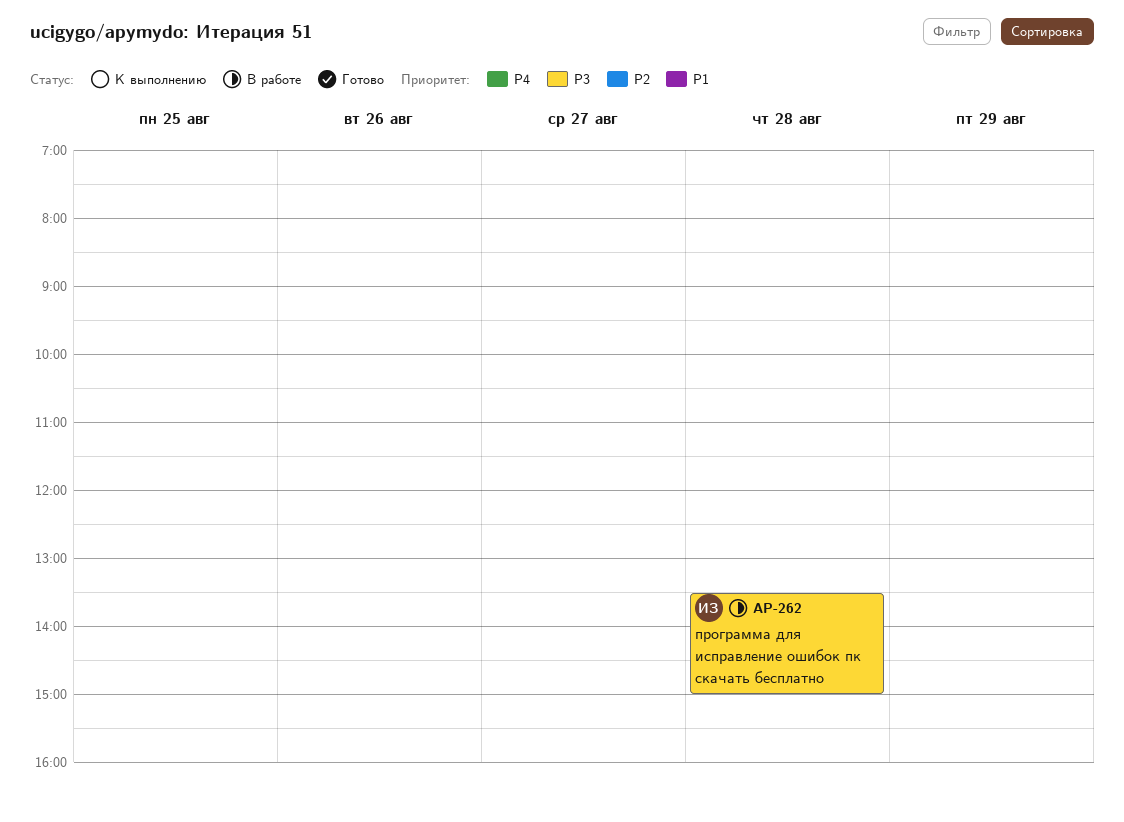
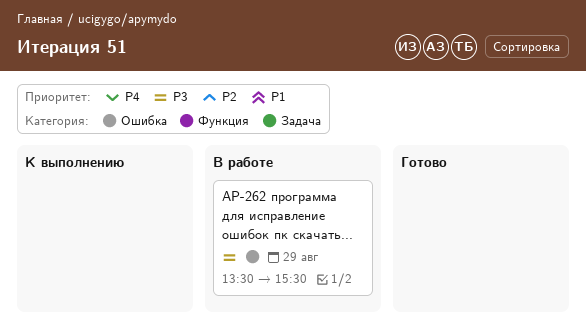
AP-262, day: Aug 28 -> Aug 29
AP-262, ends: 15:00 -> 15:30

